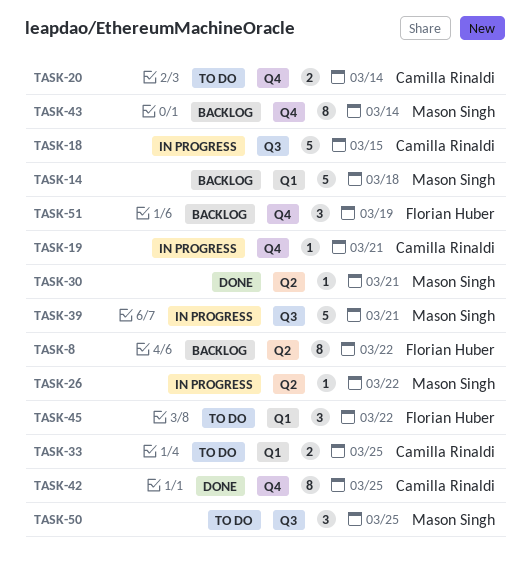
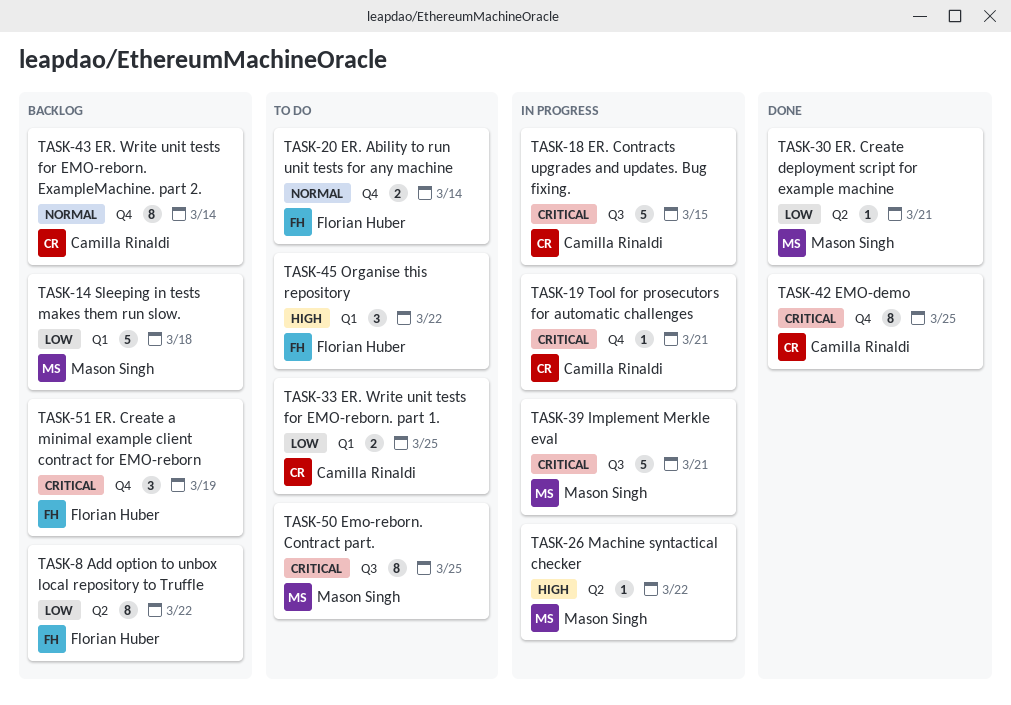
TASK-20, owner: Camilla Rinaldi -> Florian Huber
TASK-43, owner: Mason Singh -> Camilla Rinaldi
TASK-50, estimate: 3 -> 8

